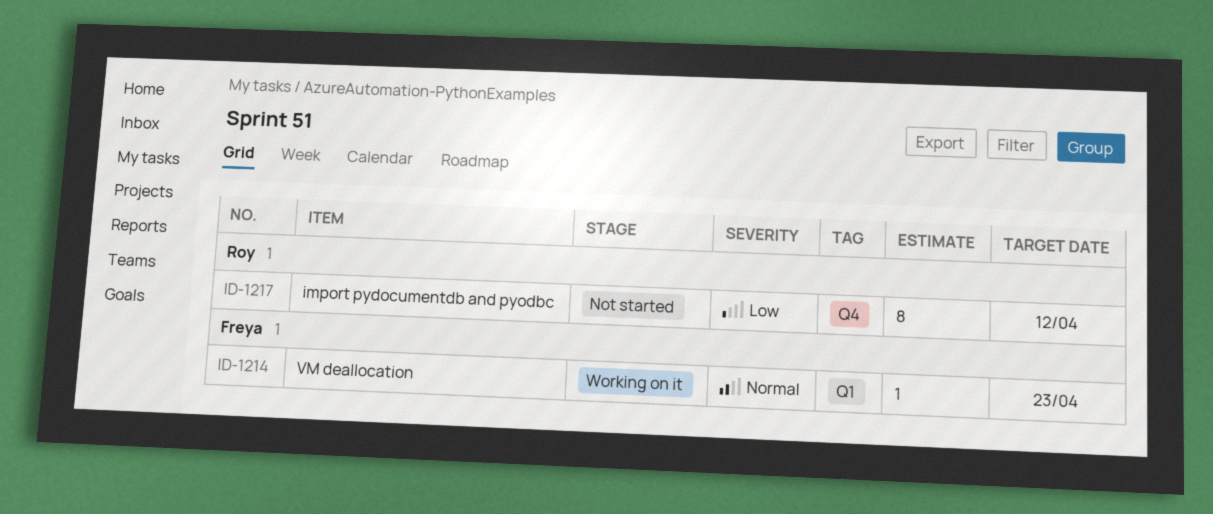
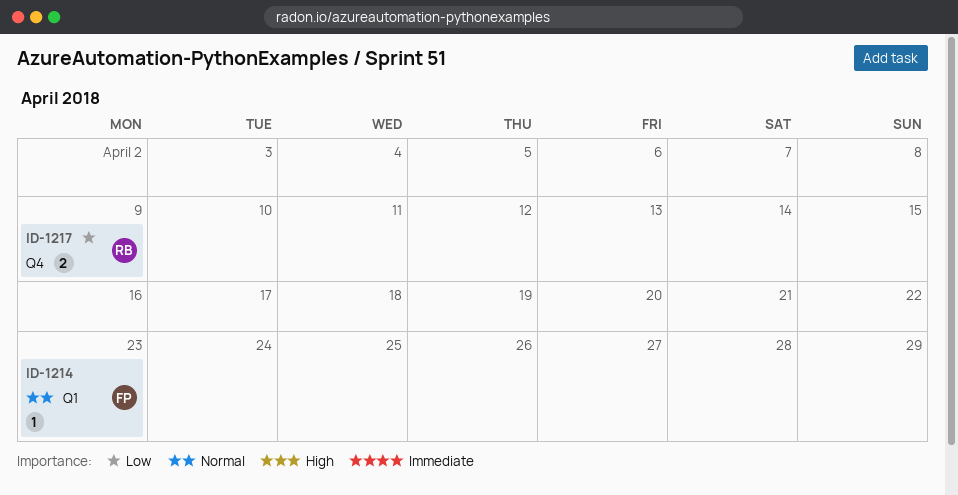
ID-1217, estimate: 8 -> 2
ID-1217, due: Apr 12 -> Apr 9

